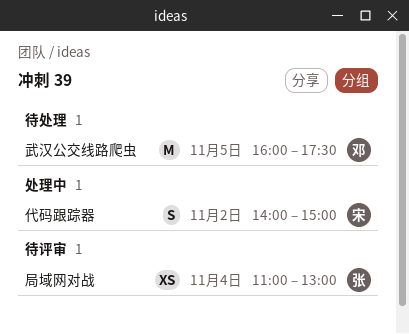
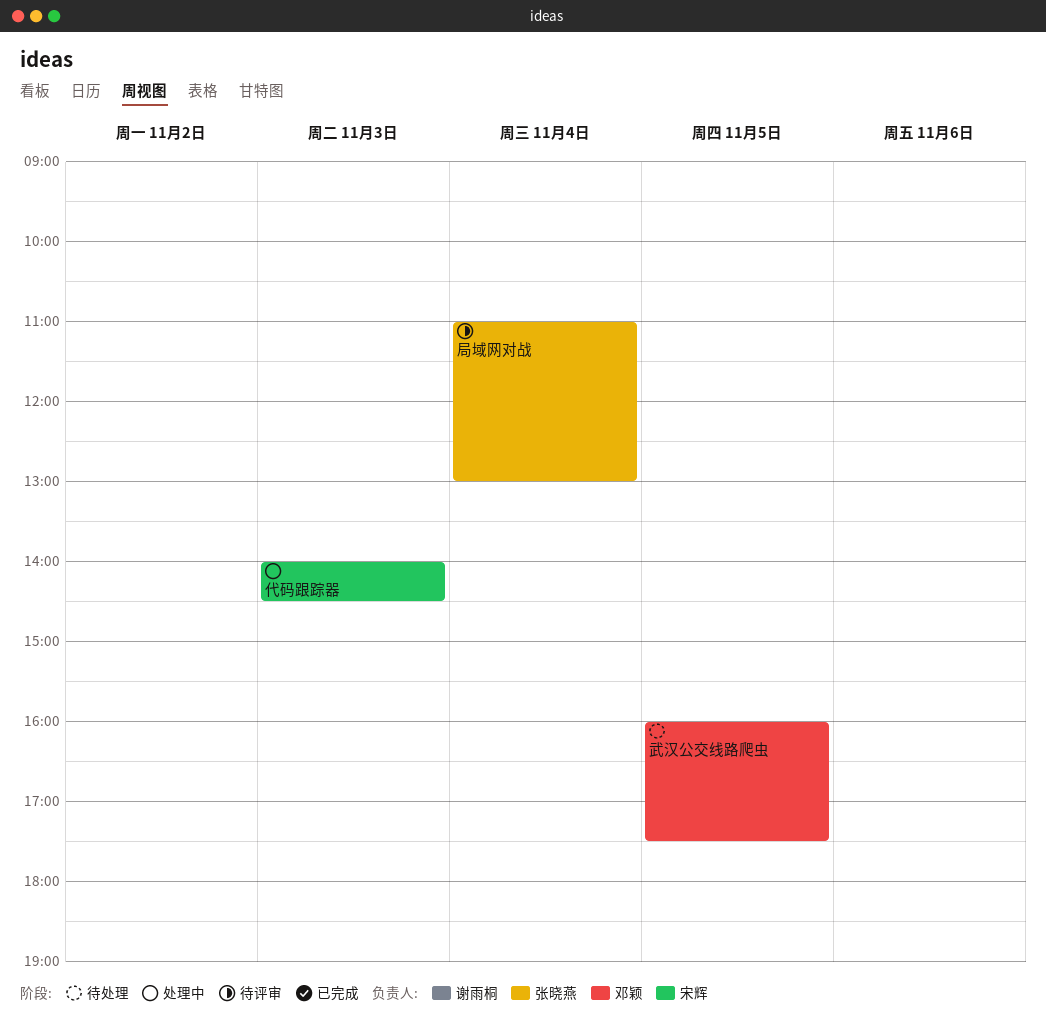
代码跟踪器, day: Nov 2 -> Nov 3
代码跟踪器, ends: 15:00 -> 14:30

